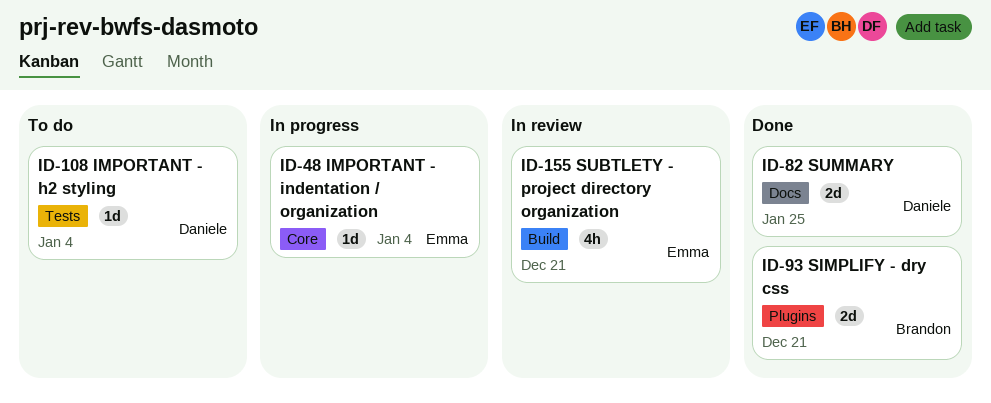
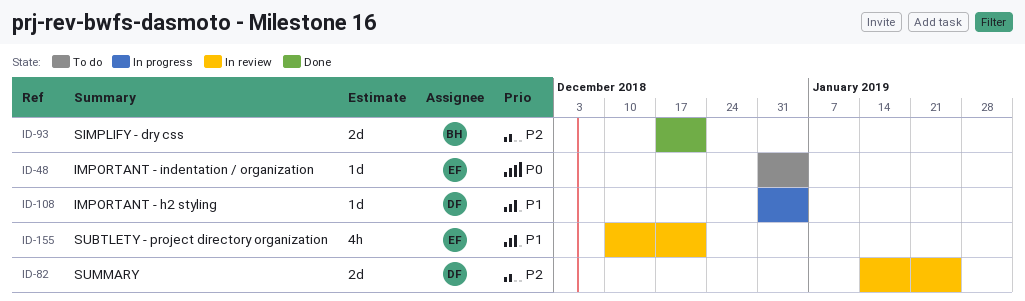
ID-48, status: In progress -> To do
ID-82, status: Done -> In review
ID-108, status: To do -> In progress

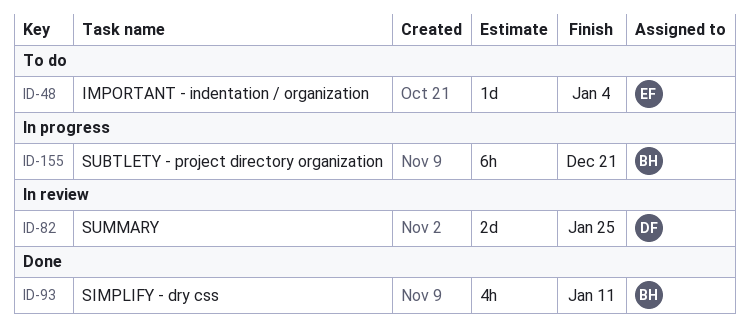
ID-93, estimate: 2d -> 4h
ID-93, due: Dec 21 -> Jan 11
ID-108: present -> none
ID-155, status: In review -> In progress
ID-155, owner: EF -> BH
ID-155, estimate: 4h -> 6h

